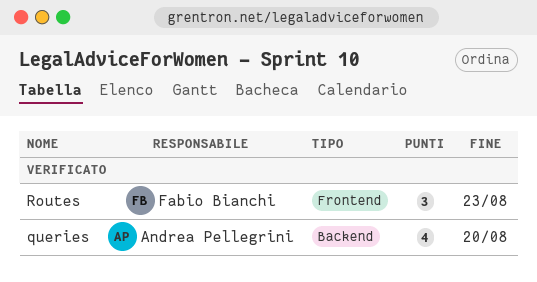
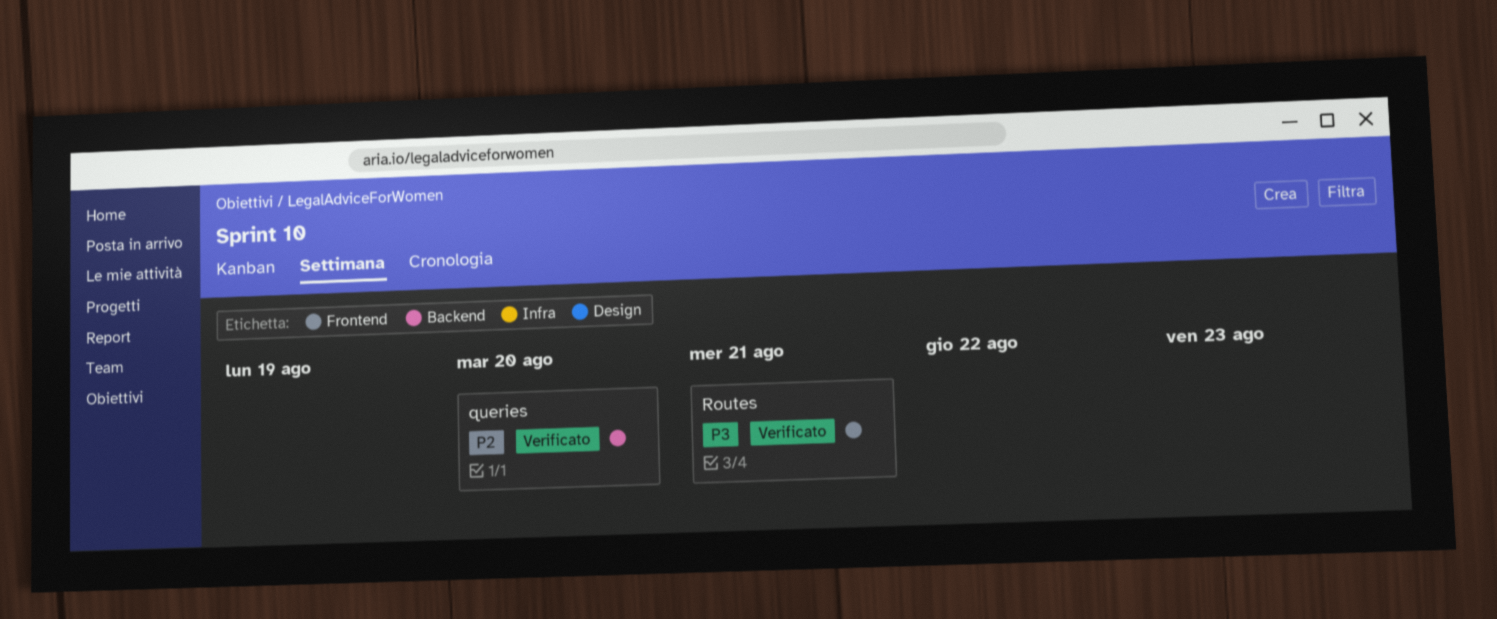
Routes, due: Aug 23 -> Aug 21

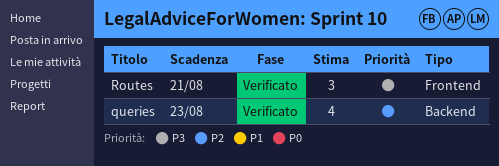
queries, due: Aug 20 -> Aug 23

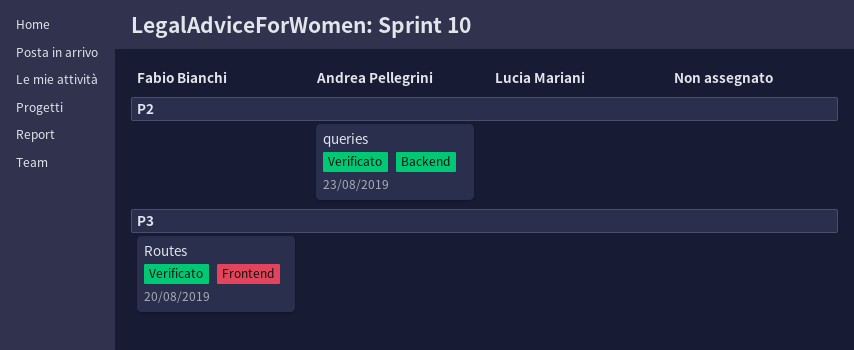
Routes, due: Aug 21 -> Aug 20

